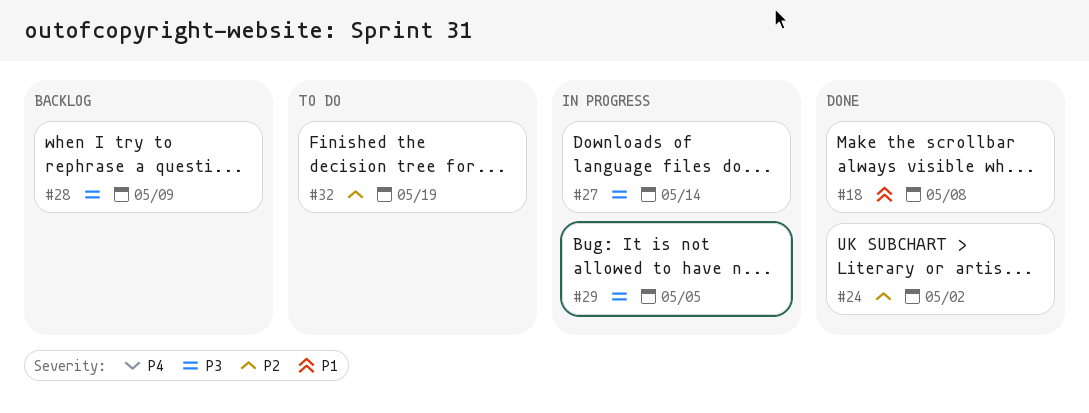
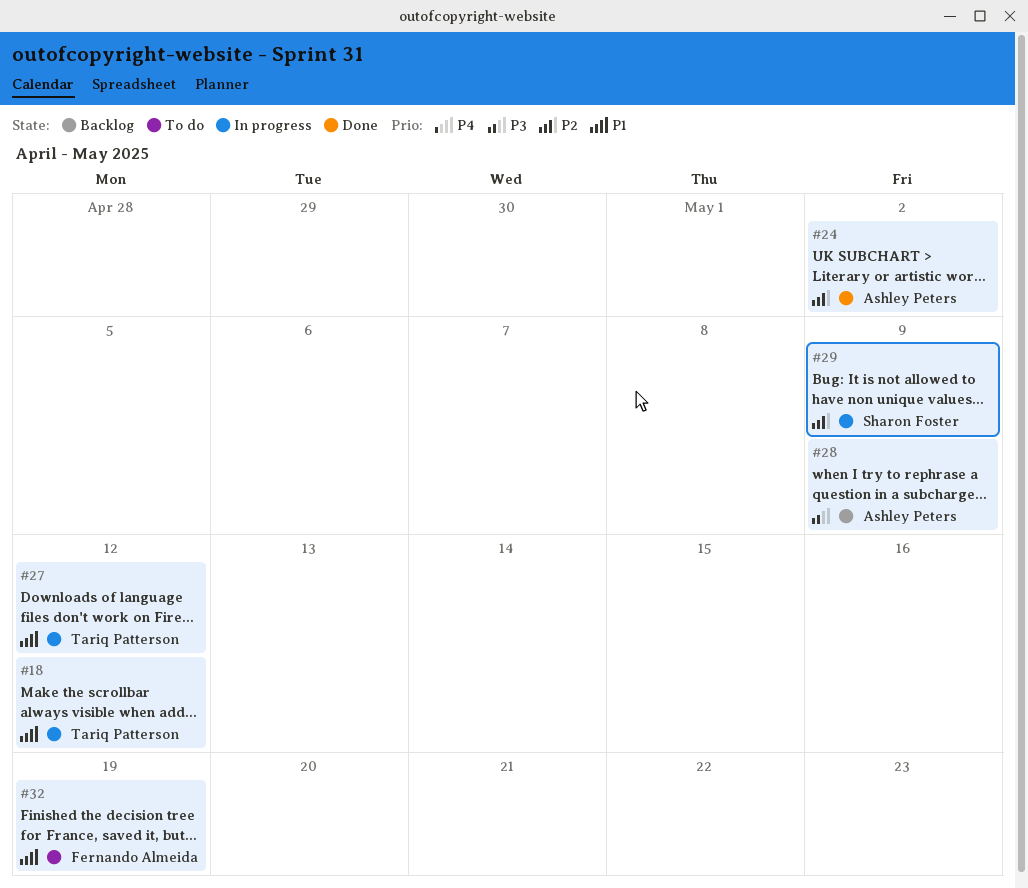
#18, status: Done -> In progress
#18, due: May 8 -> May 12
#27, priority: P3 -> P1
#27, due: May 14 -> May 12
#29, priority: P3 -> P2
#29, due: May 5 -> May 9
#32, priority: P2 -> P1

